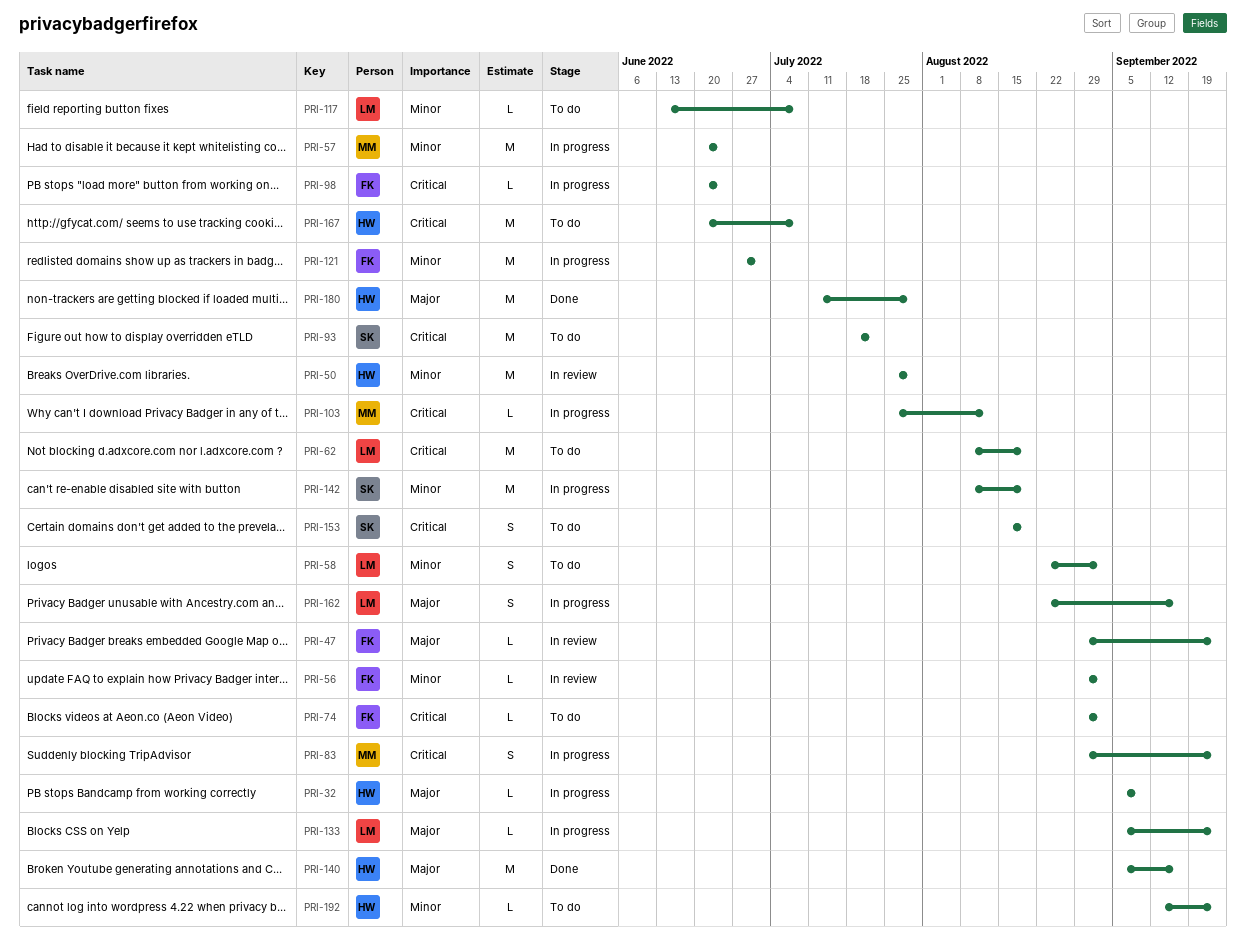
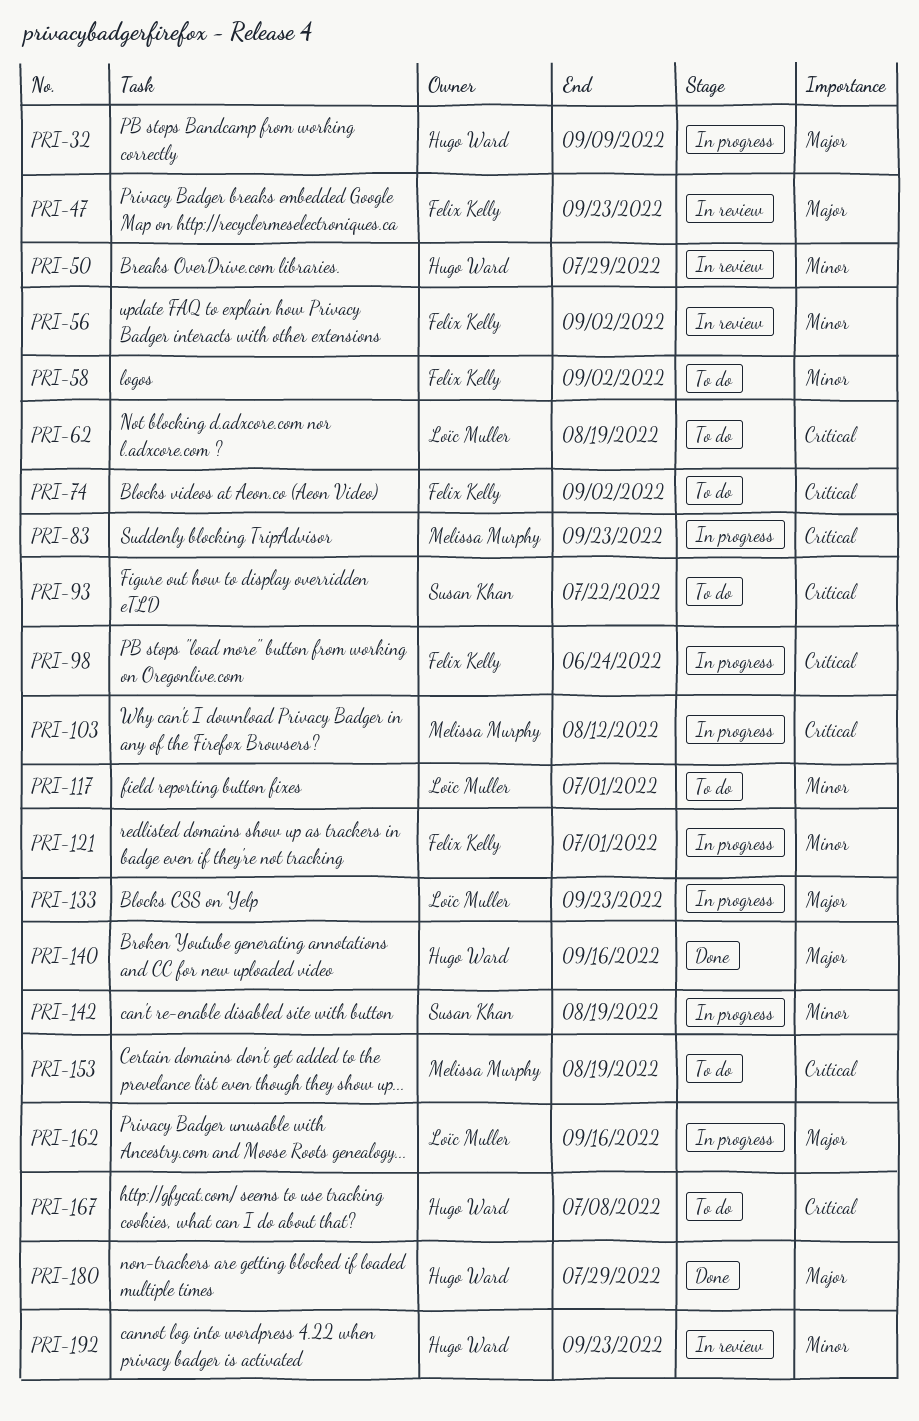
PRI-57: present -> none
PRI-58, owner: Loïc Muller -> Felix Kelly
PRI-117, due: Jul 8 -> Jul 1
PRI-153, owner: Susan Khan -> Melissa Murphy
PRI-192, status: To do -> In review

